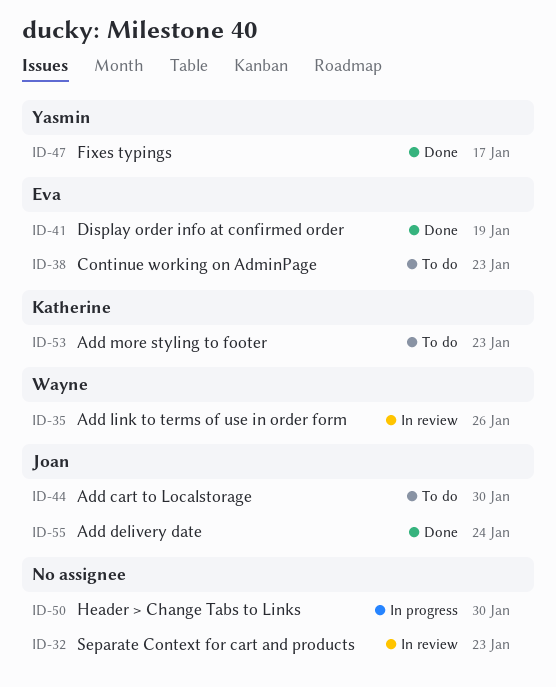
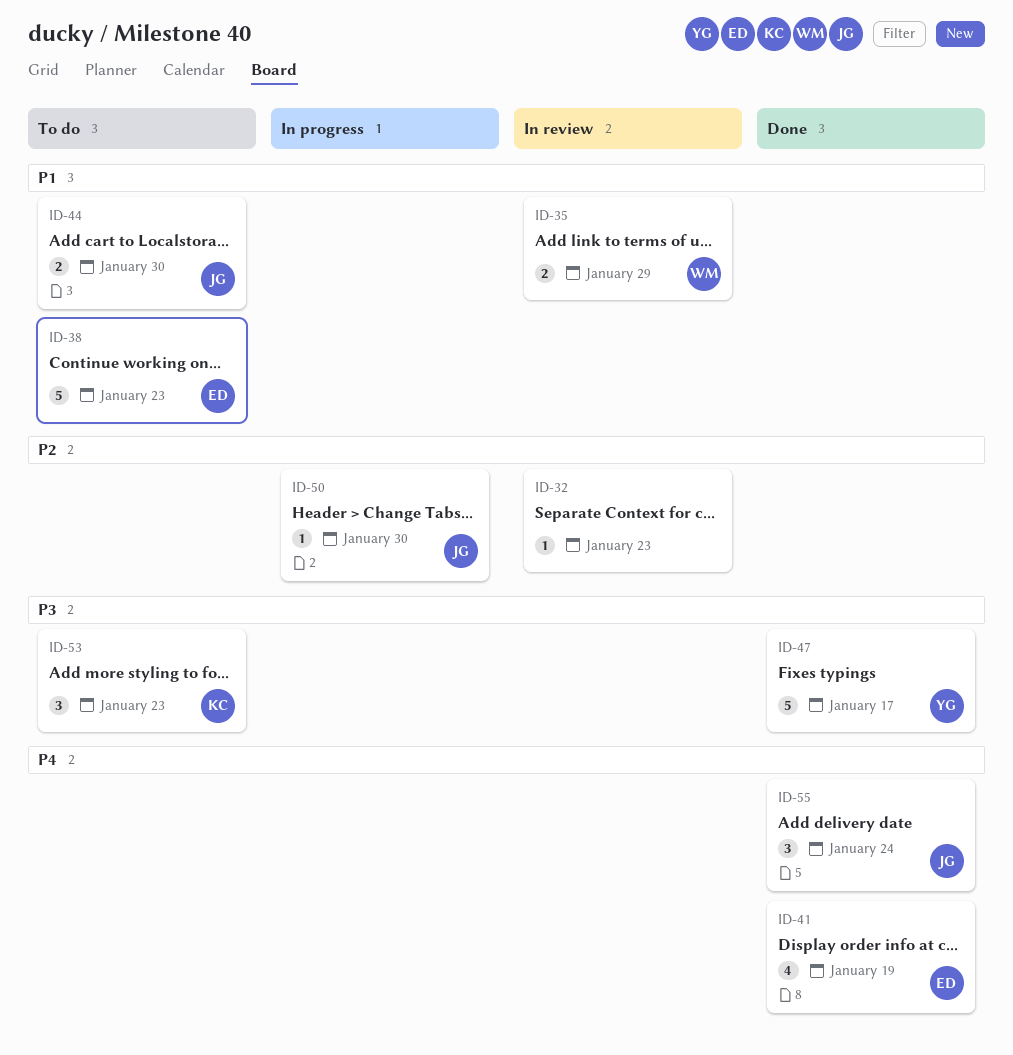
ID-35, due: Jan 26 -> Jan 29
ID-50, owner: none -> Joan

